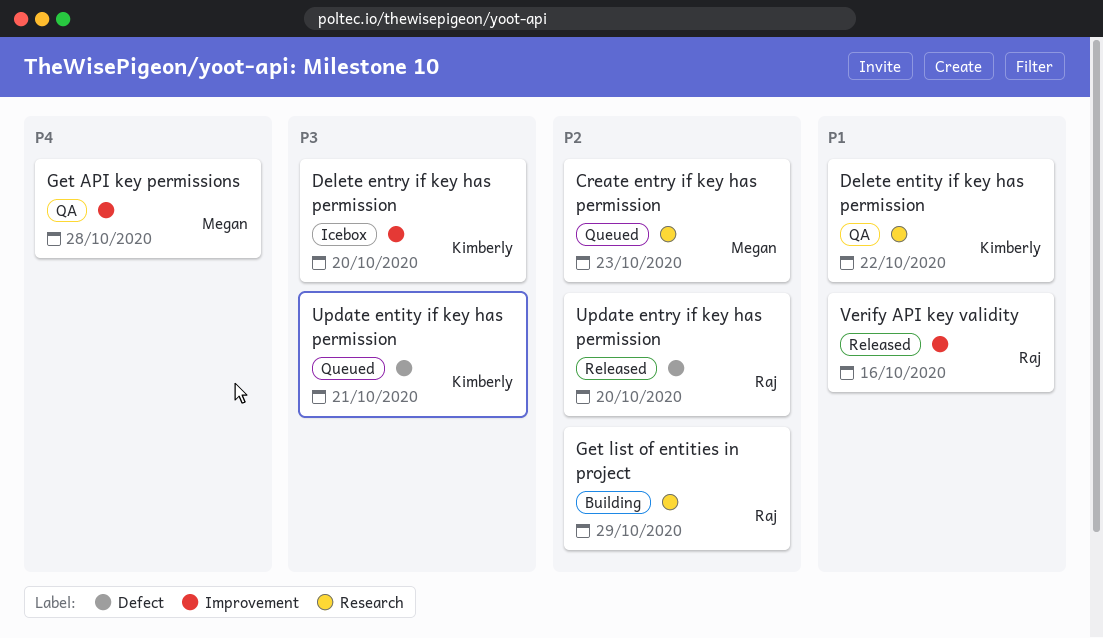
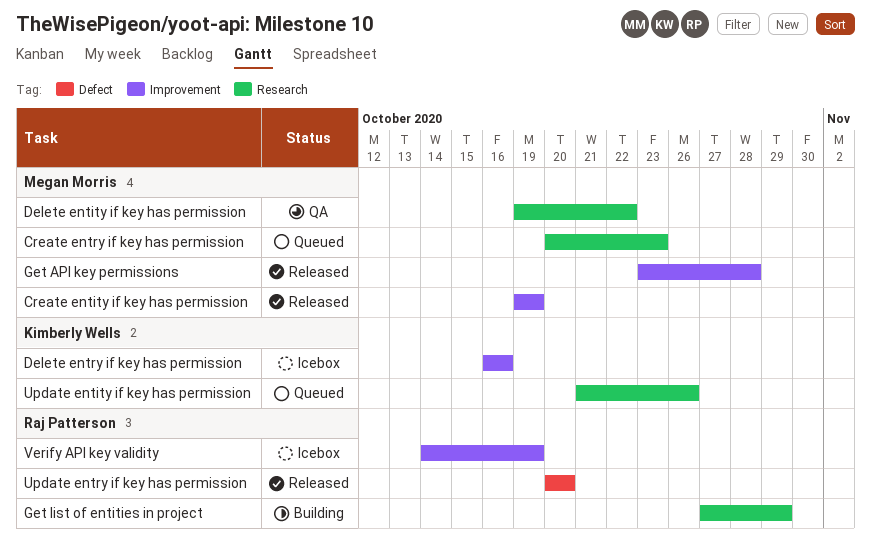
Create entity if key has permission: none -> present
Delete entity if key has permission, owner: Kimberly Wells -> Megan Morris
Delete entry if key has permission, due: Oct 20 -> Oct 16
Get API key permissions, status: QA -> Released
Update entity if key has permission, label: Defect -> Research
Update entity if key has permission, due: Oct 21 -> Oct 26
Verify API key validity, status: Released -> Icebox
Verify API key validity, due: Oct 16 -> Oct 19

